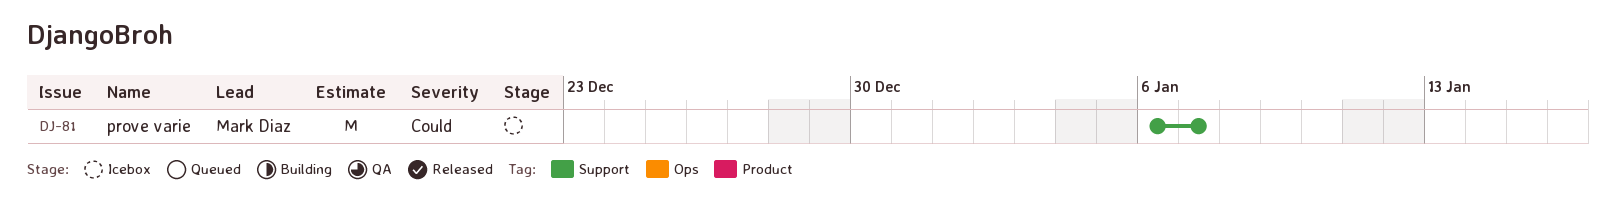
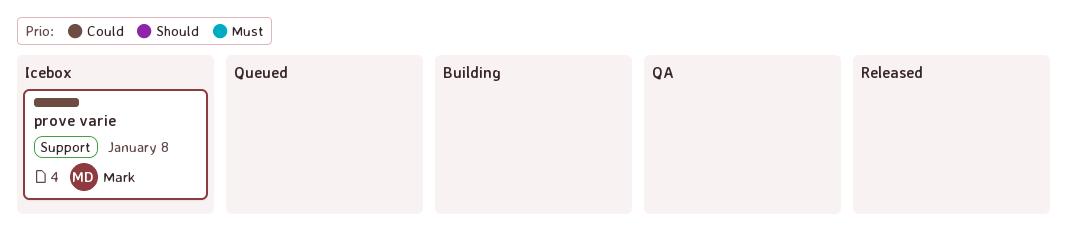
prove varie, due: Jan 7 -> Jan 8

